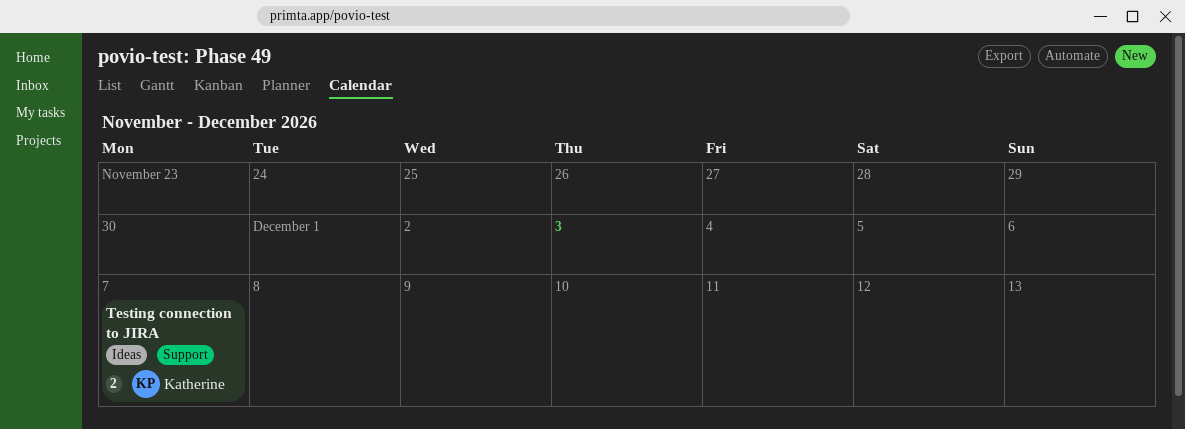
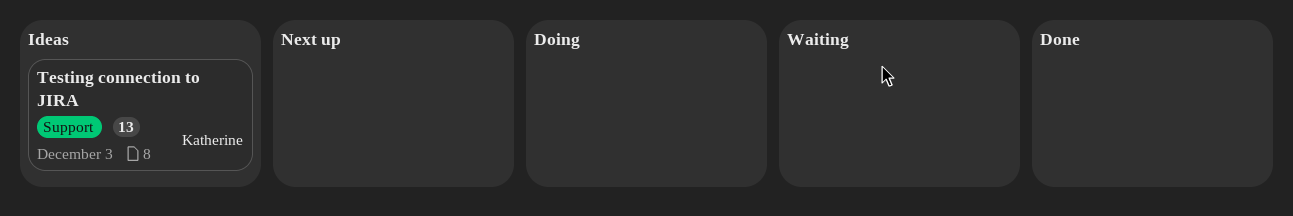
Testing connection to JIRA, estimate: 2 -> 13
Testing connection to JIRA, due: Dec 7 -> Dec 3

